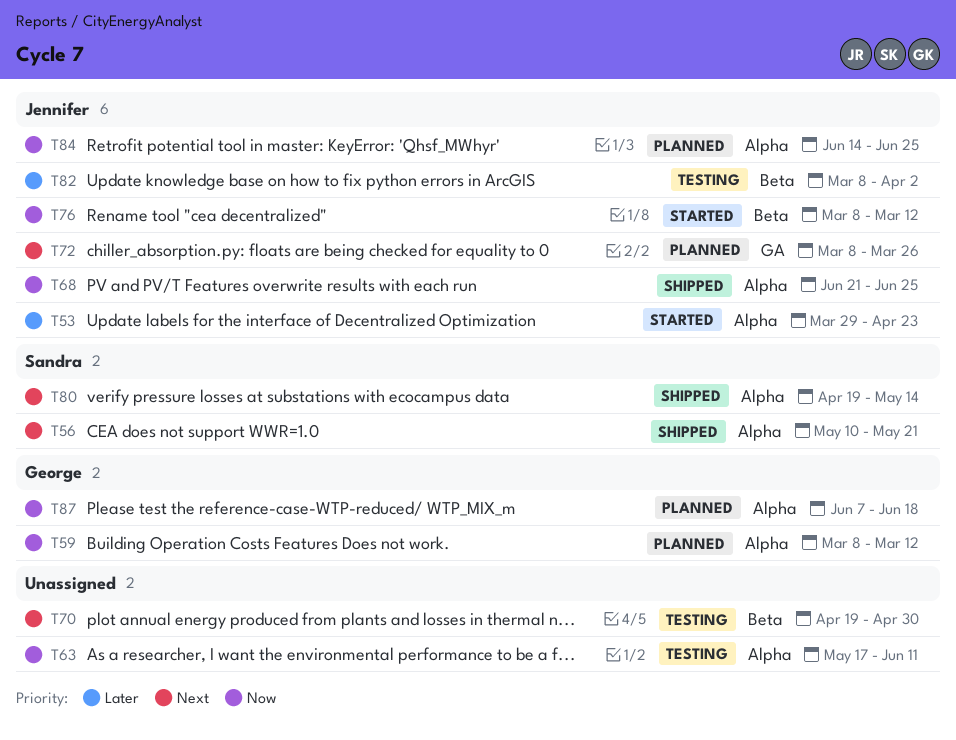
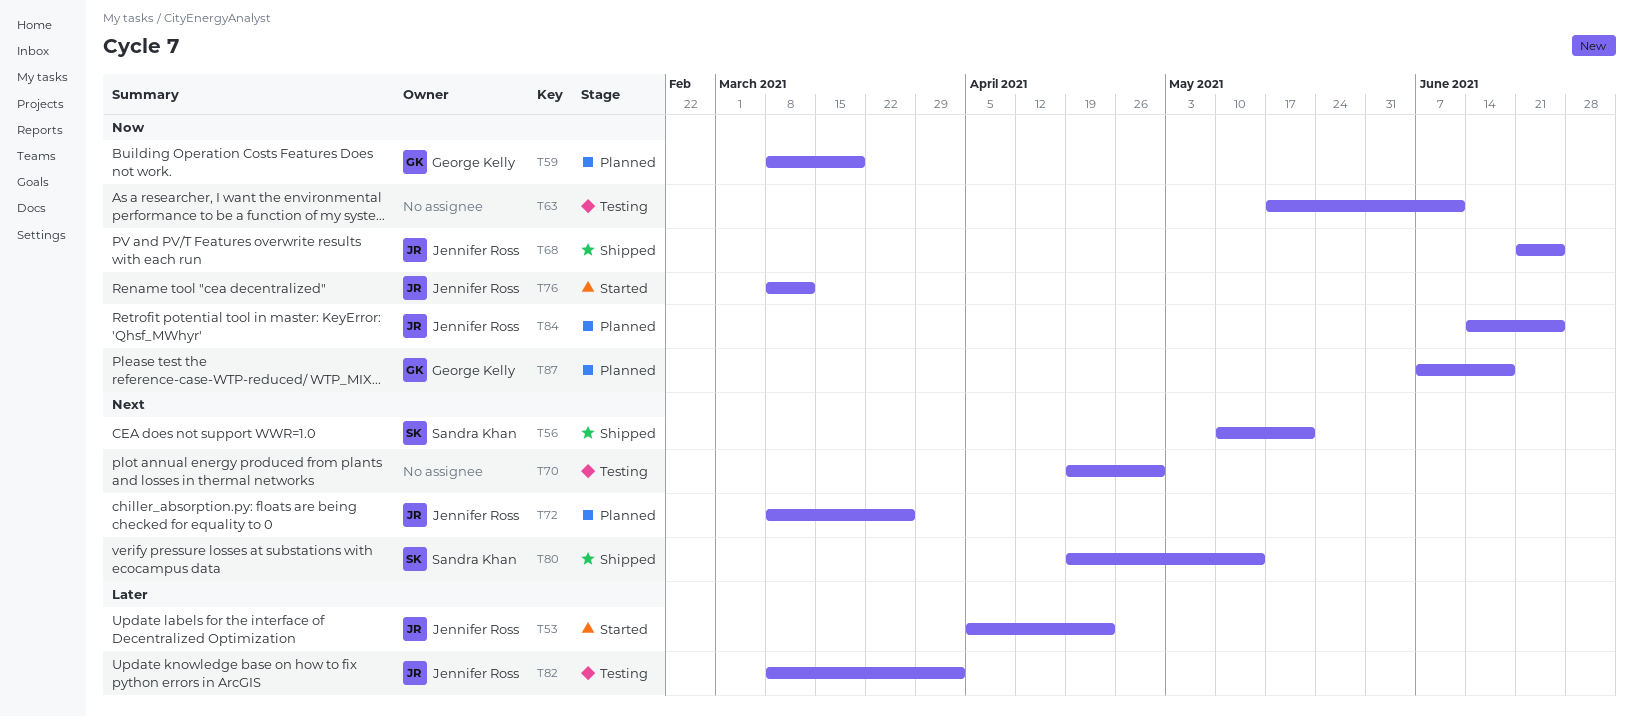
T53, start: Mar 29 -> Apr 5
T59, due: Mar 12 -> Mar 19

